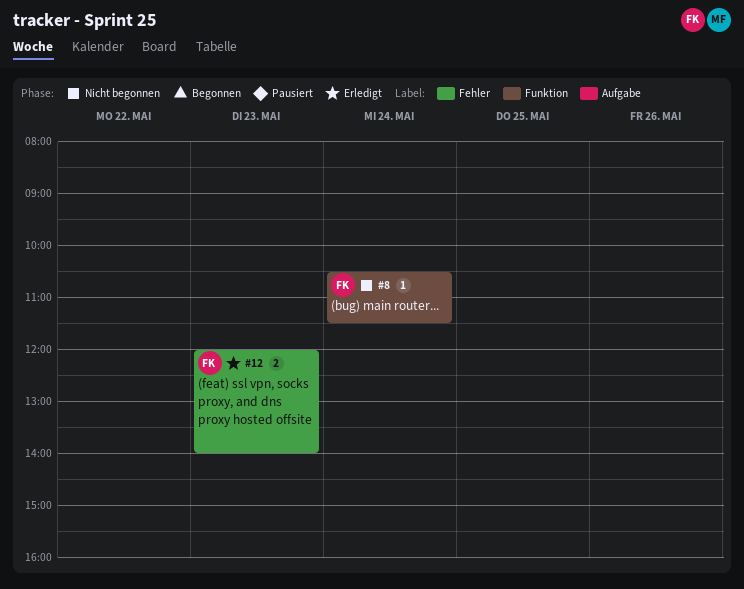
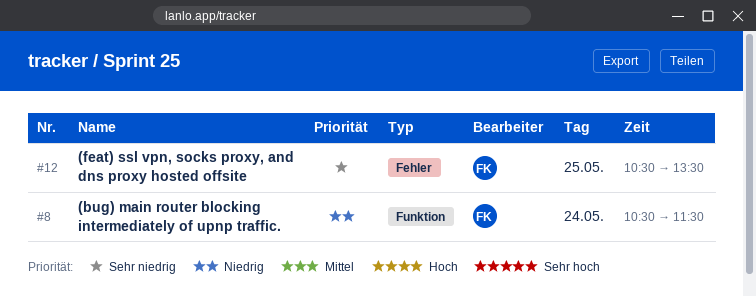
#12, day: May 23 -> May 25
#12, begins: 12:00 -> 10:30
#12, ends: 14:00 -> 13:30

